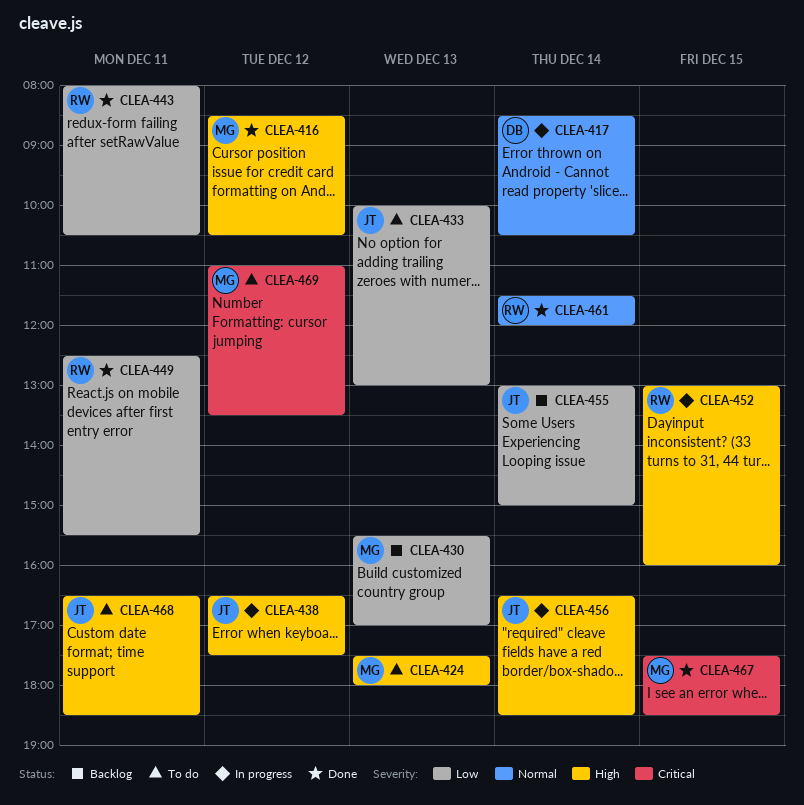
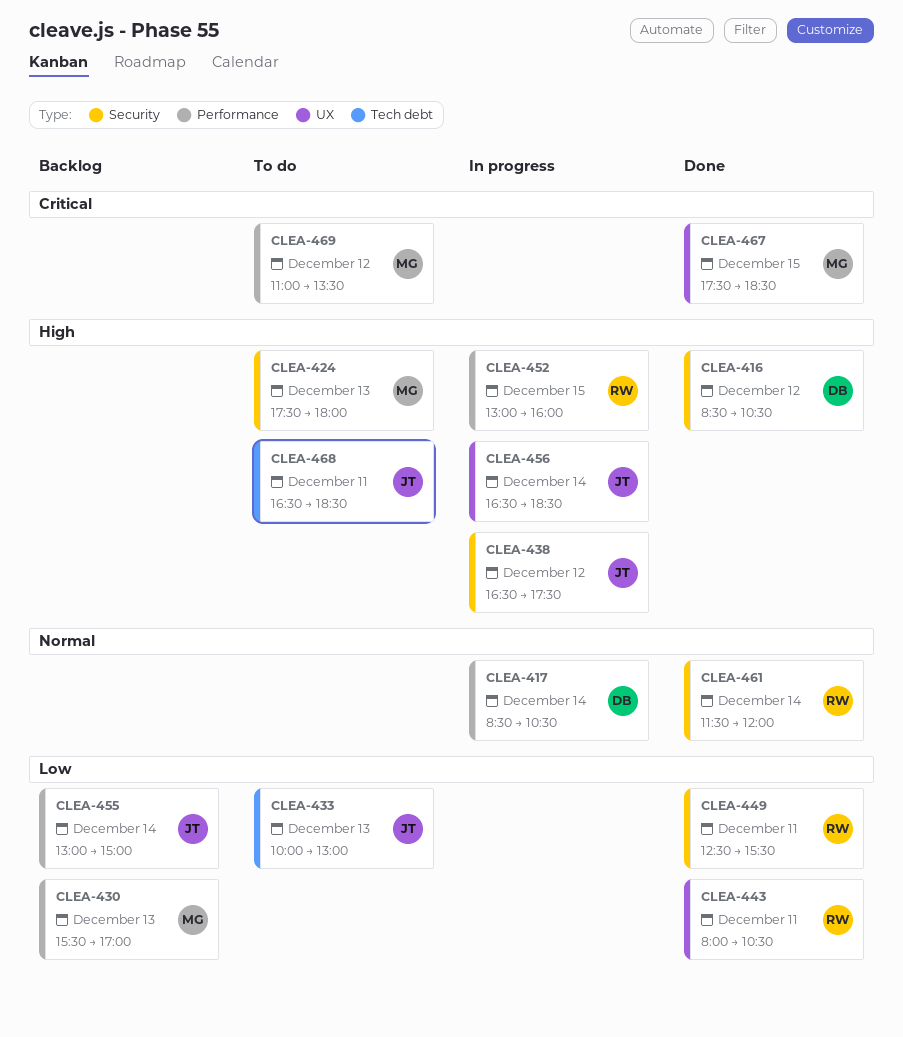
CLEA-416, owner: MG -> DB

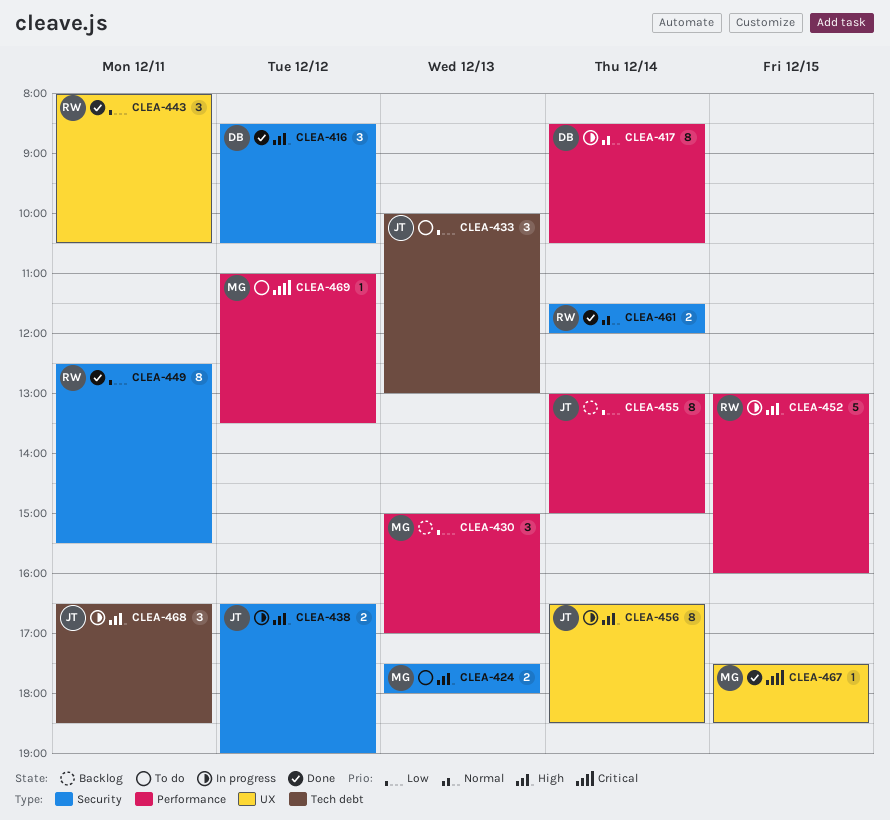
CLEA-430, begins: 15:30 -> 15:00
CLEA-438, ends: 17:30 -> 19:00
CLEA-468, status: To do -> In progress

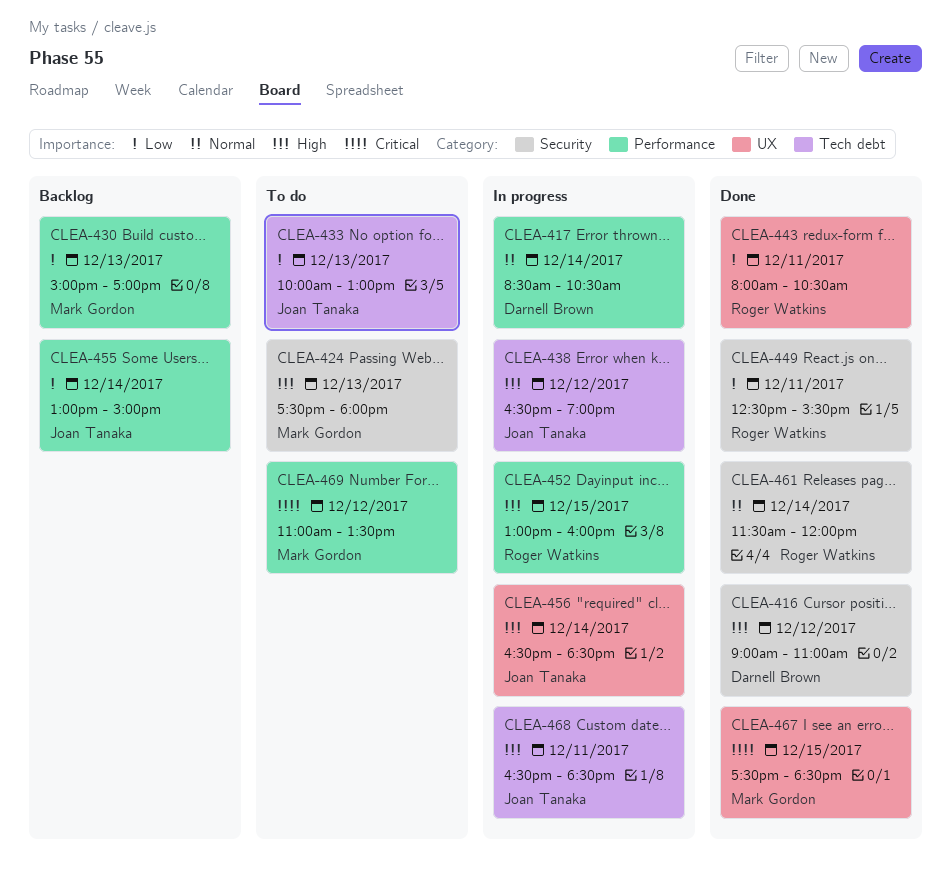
CLEA-416, begins: 08:30 -> 09:00
CLEA-416, ends: 10:30 -> 11:00
CLEA-438, label: Security -> Tech debt

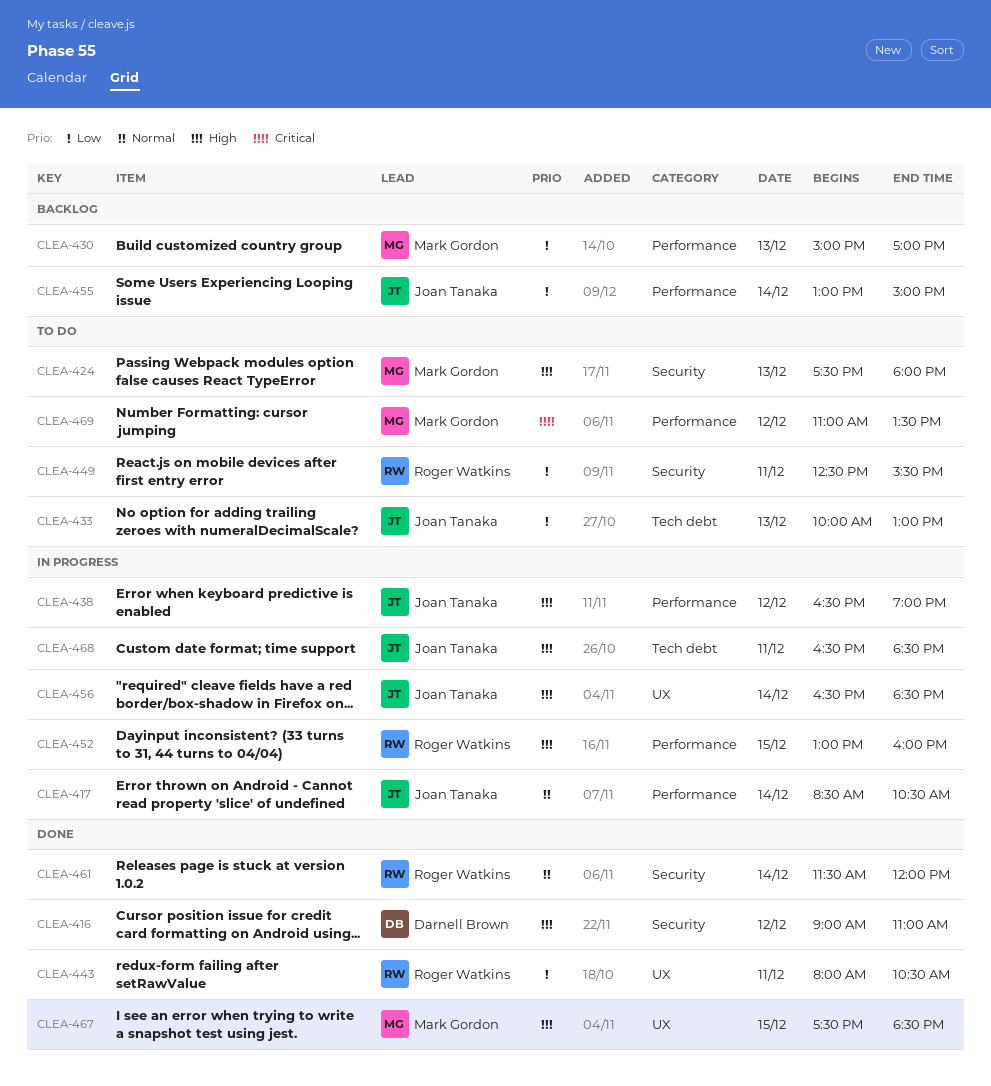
CLEA-417, owner: Darnell Brown -> Joan Tanaka
CLEA-438, label: Tech debt -> Performance
CLEA-449, status: Done -> To do
CLEA-467, priority: Critical -> High

